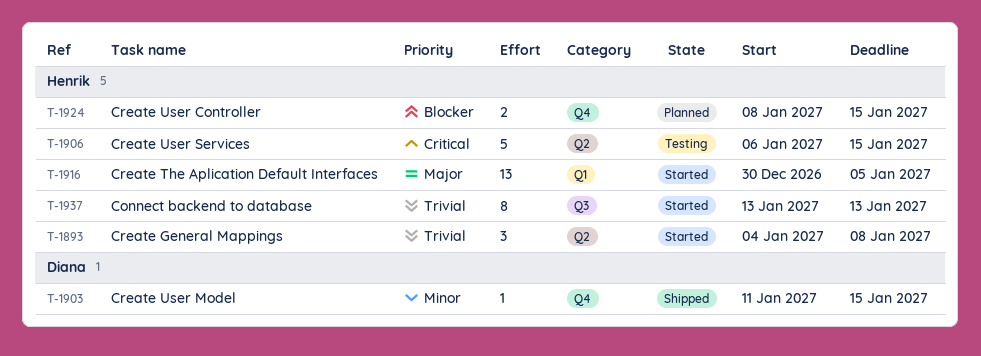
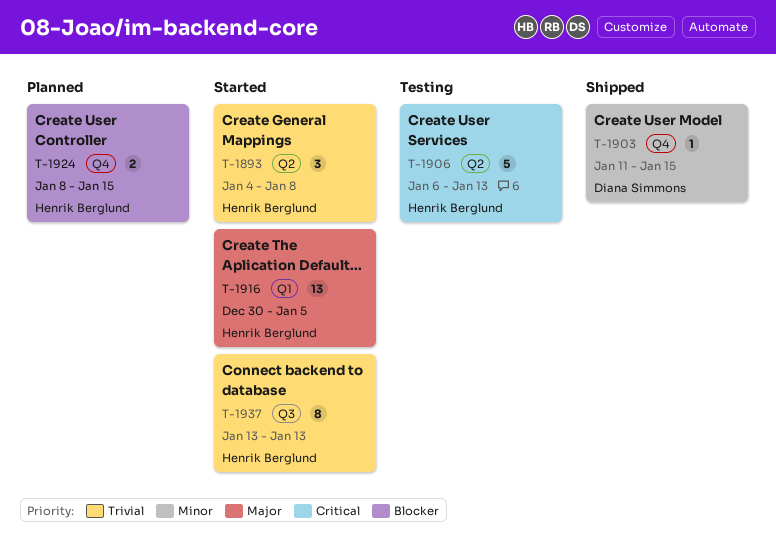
T-1906, due: Jan 15 -> Jan 13

